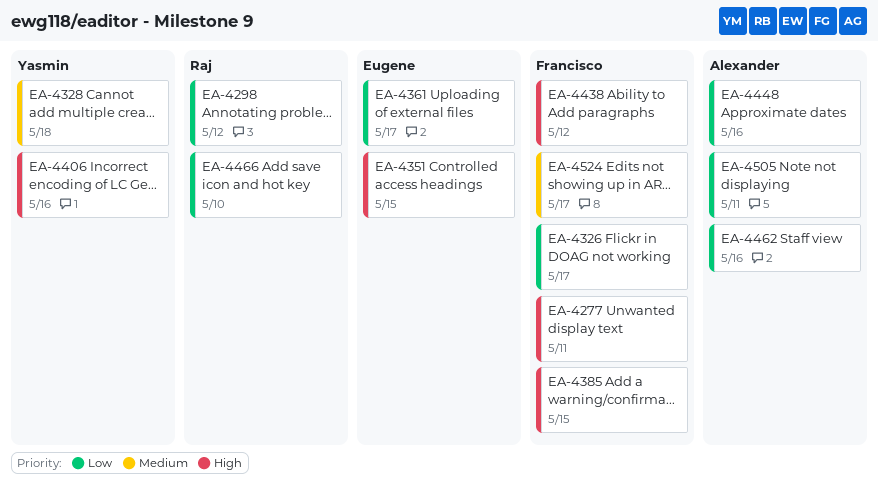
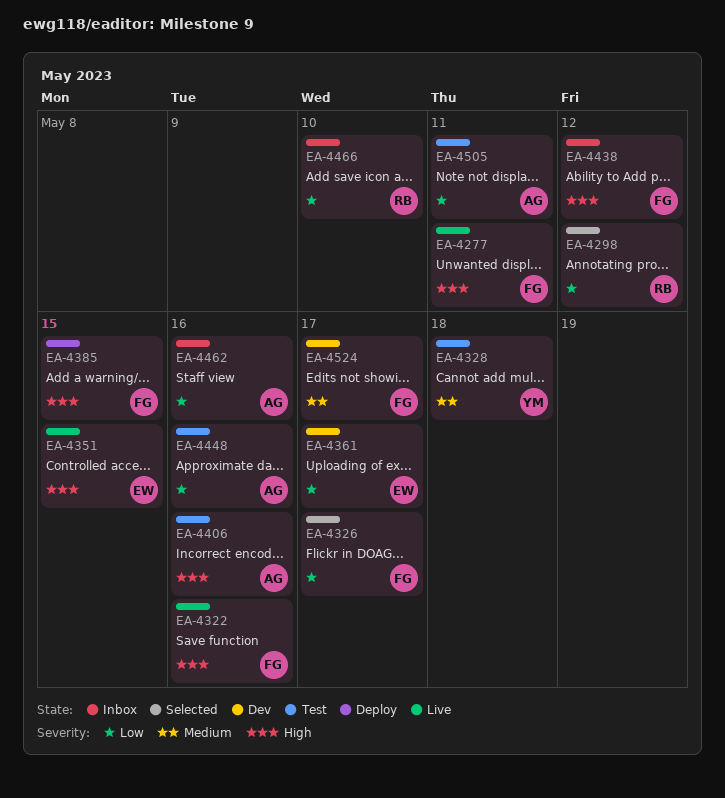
EA-4322: none -> present
EA-4406, owner: Yasmin -> Alexander

